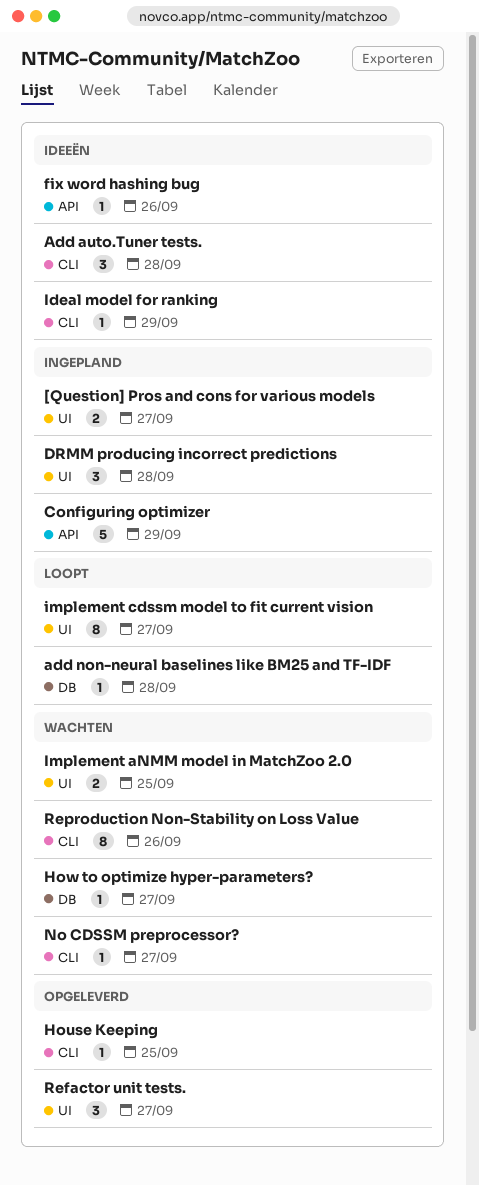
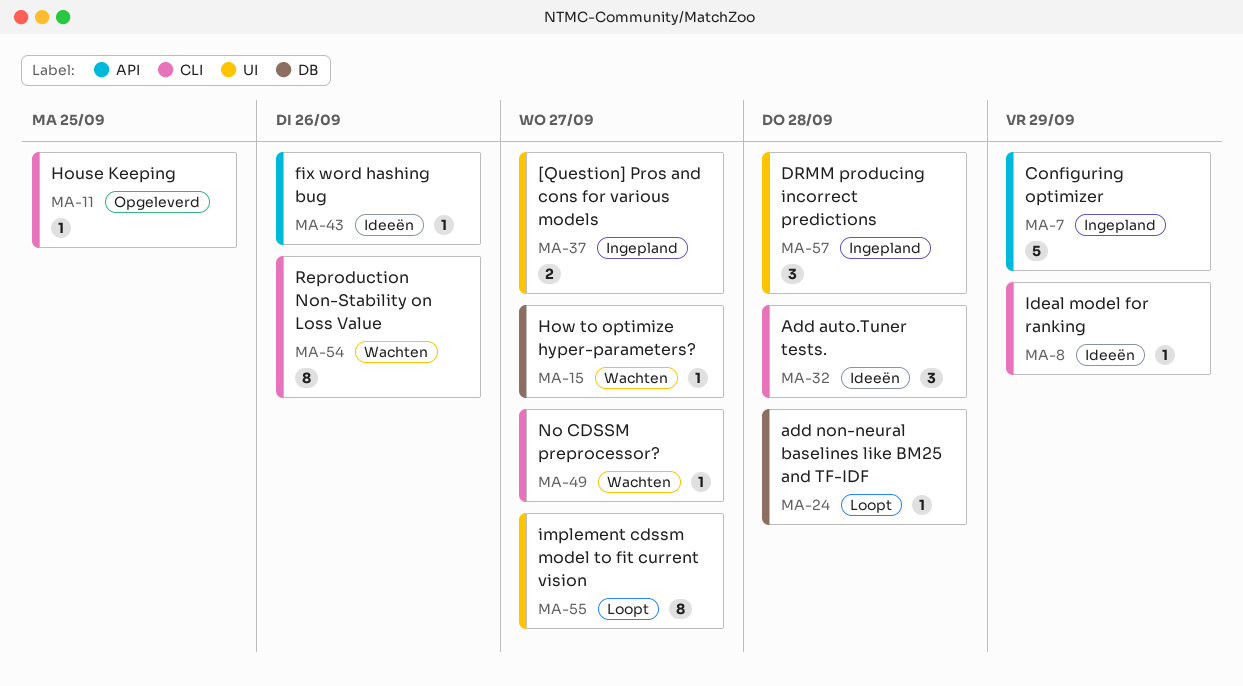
Implement aNMM model in MatchZoo 2.0: present -> none
Refactor unit tests.: present -> none

